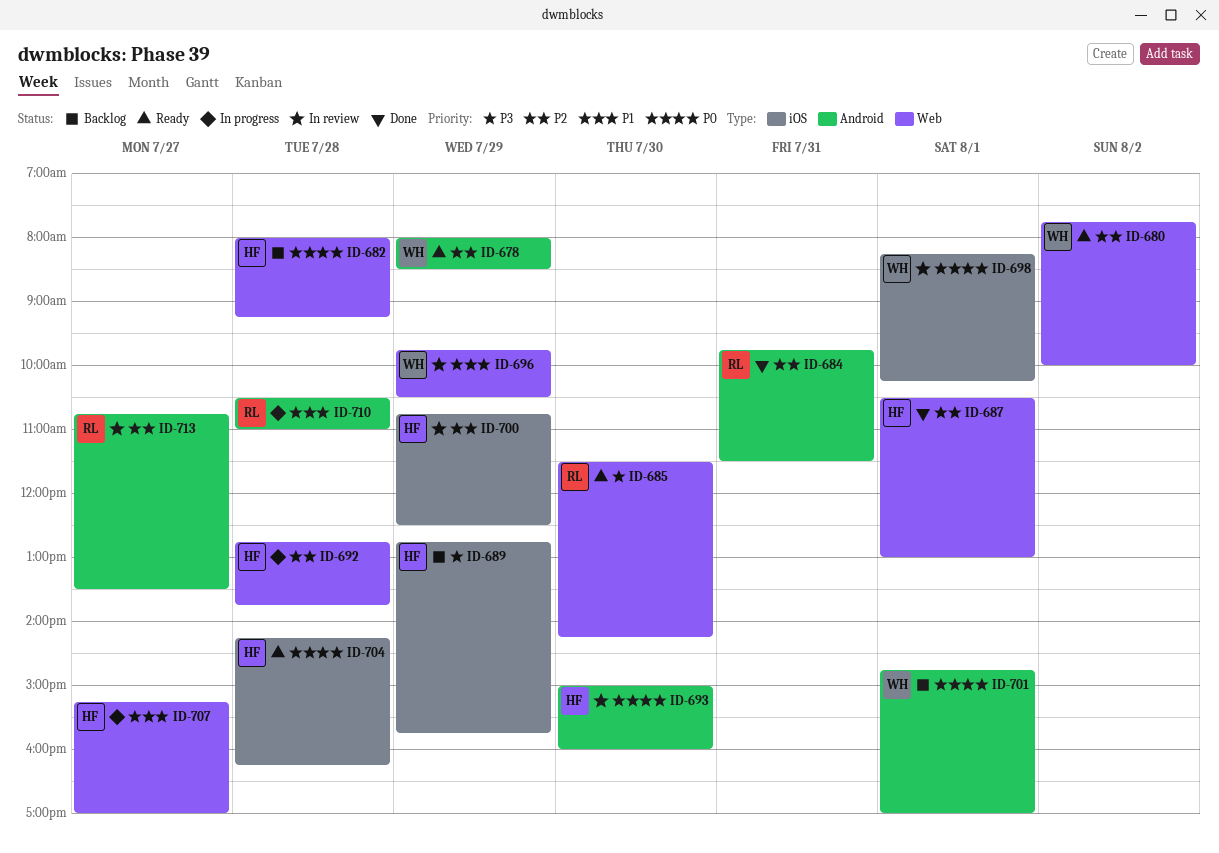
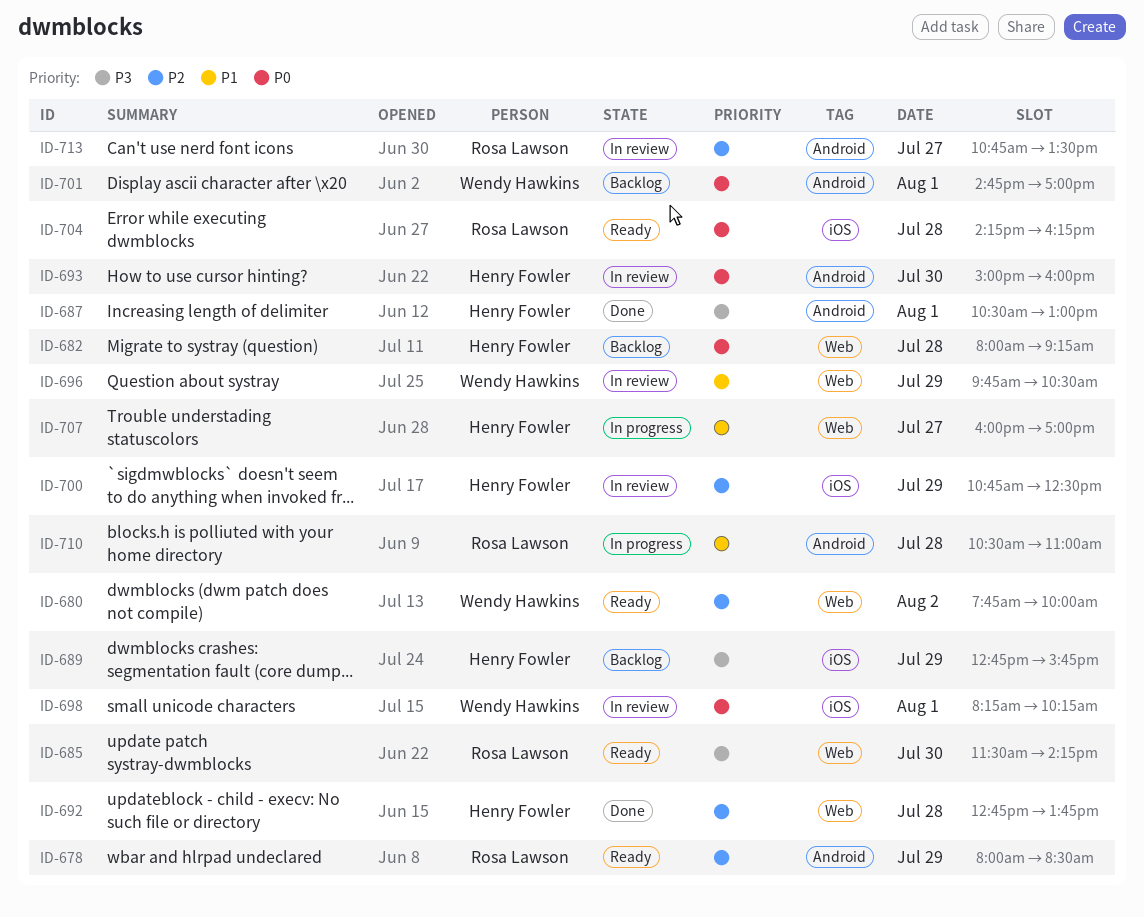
ID-678, owner: Wendy Hawkins -> Rosa Lawson
ID-684: present -> none
ID-687, priority: P2 -> P3
ID-687, label: Web -> Android
ID-692, status: In progress -> Done
ID-704, owner: Henry Fowler -> Rosa Lawson
ID-707, begins: 15:15 -> 16:00

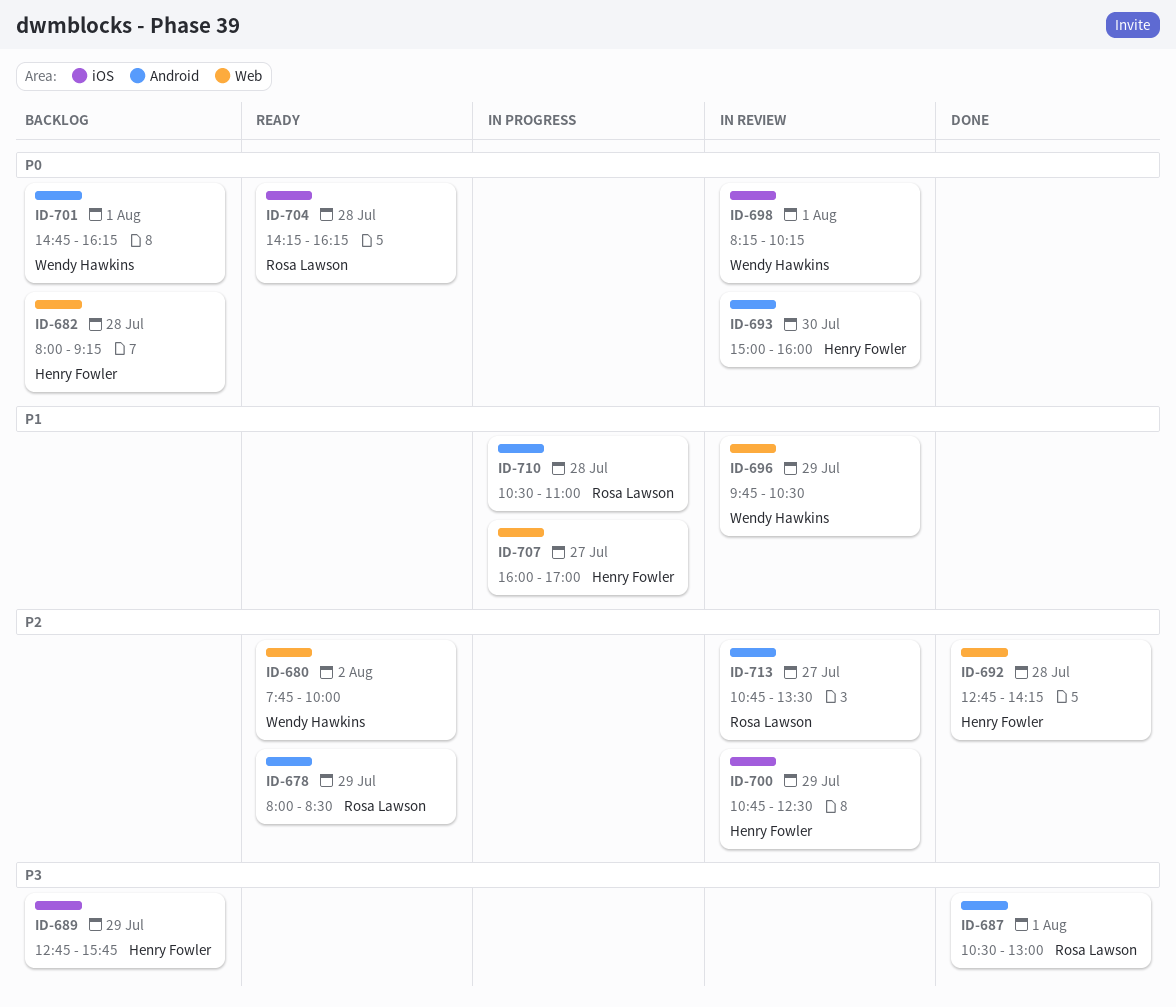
ID-685: present -> none
ID-687, owner: Henry Fowler -> Rosa Lawson
ID-692, ends: 13:45 -> 14:15
ID-701, ends: 17:00 -> 16:15

